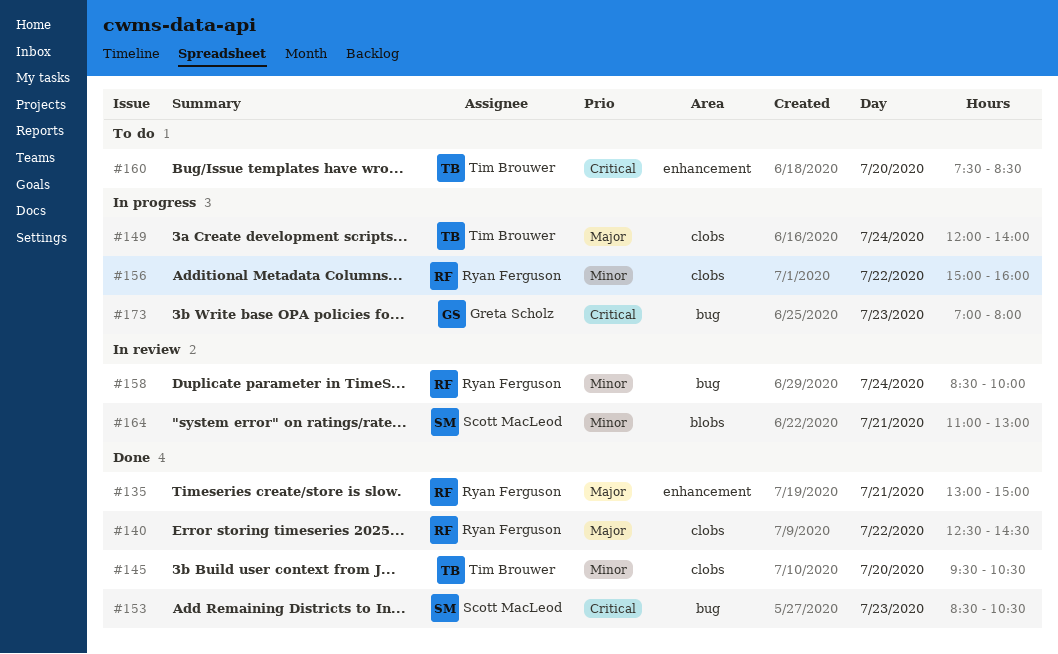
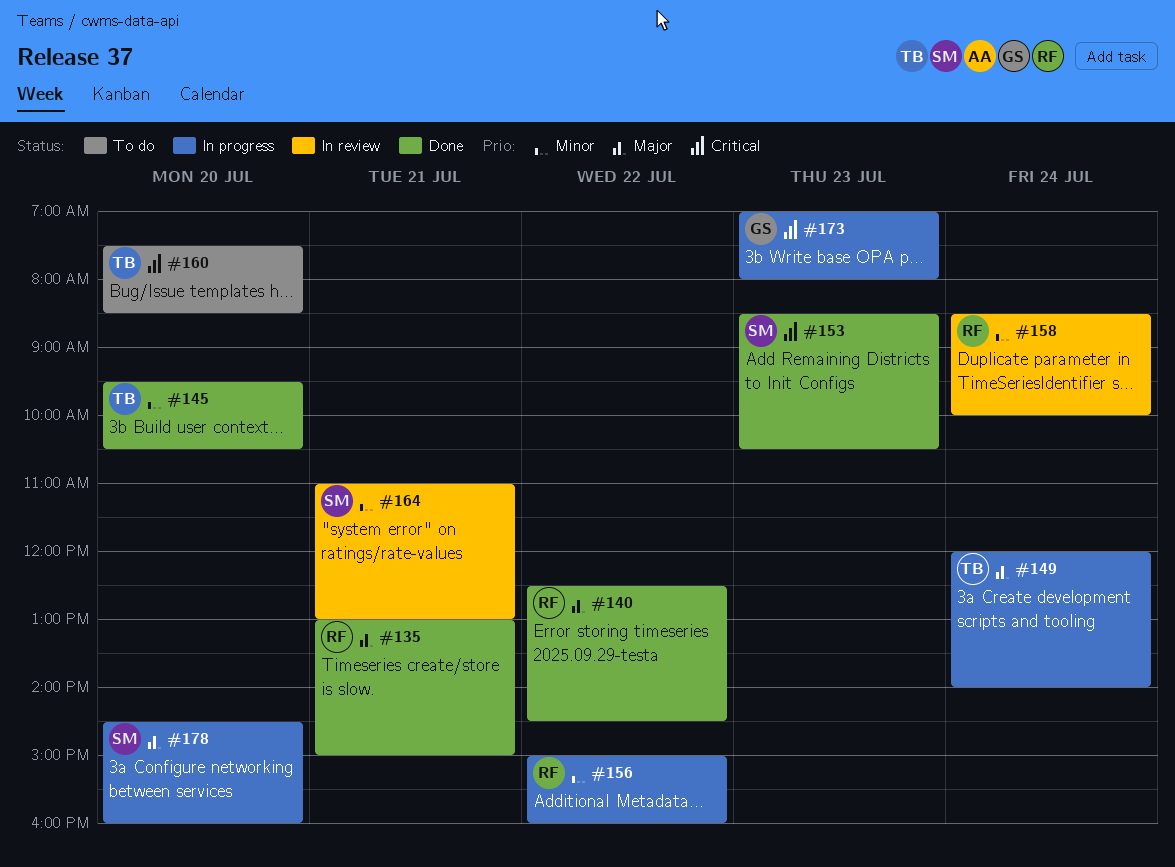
#178: none -> present

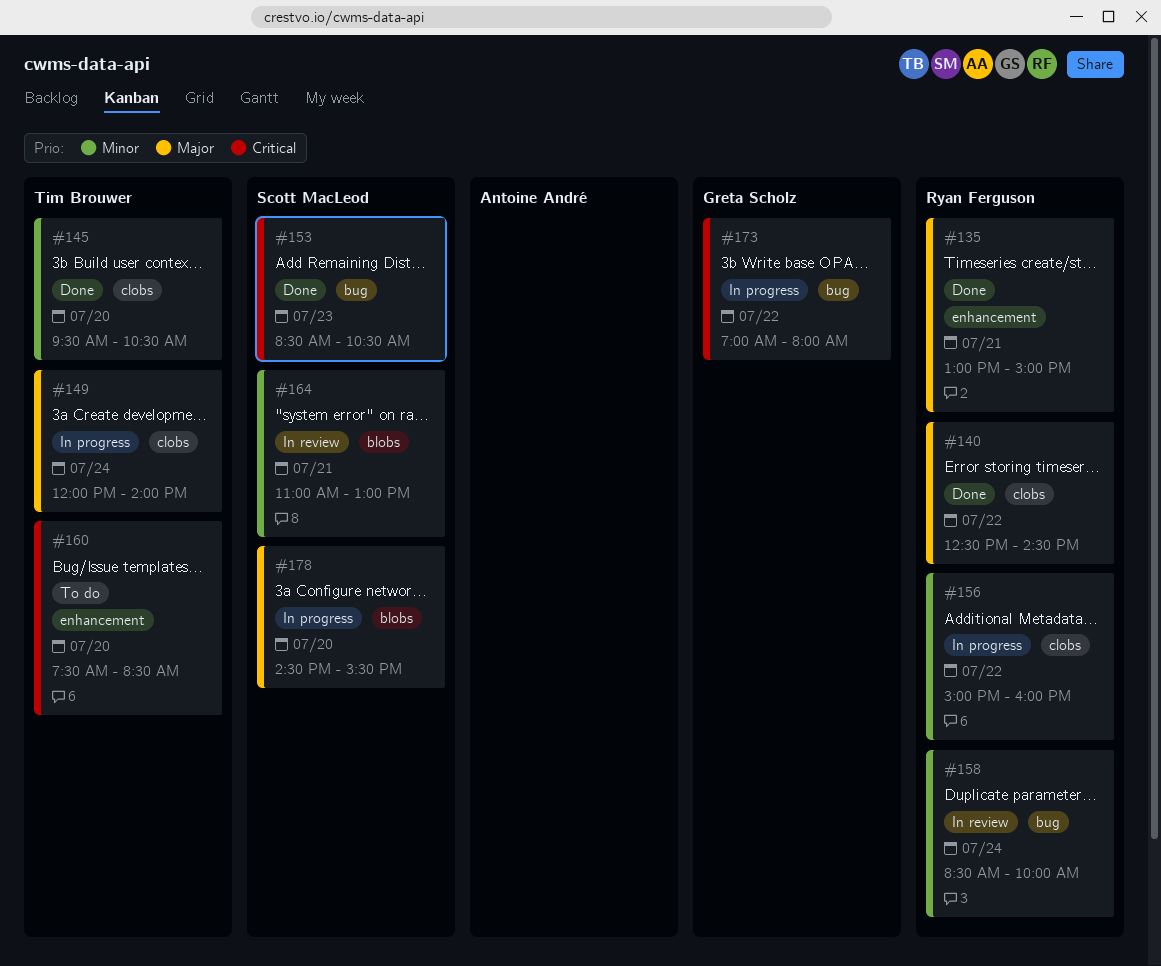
#173, day: Jul 23 -> Jul 22
#178, ends: 16:00 -> 15:30

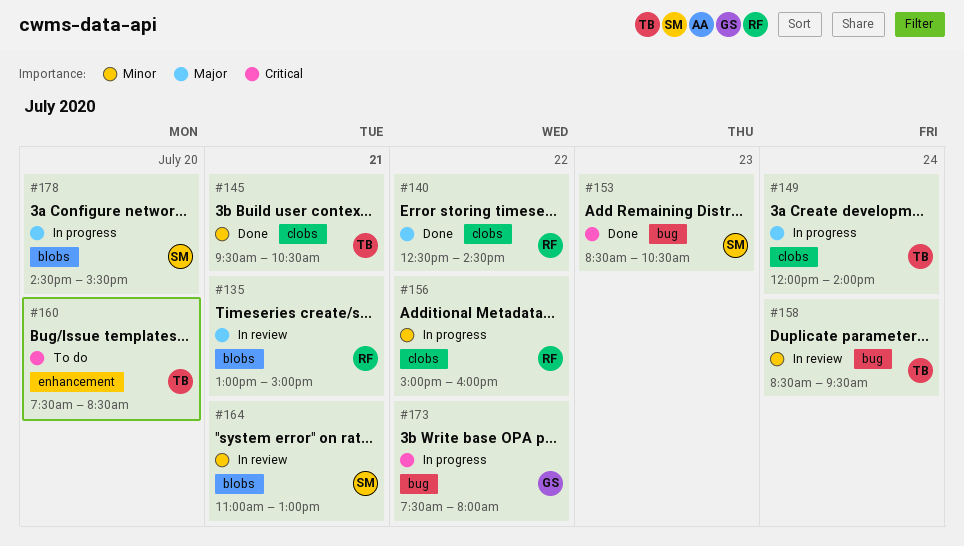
#135, status: Done -> In review
#135, label: enhancement -> blobs
#145, day: Jul 20 -> Jul 21
#158, owner: Ryan Ferguson -> Tim Brouwer
#158, ends: 10:00 -> 09:30
#173, begins: 07:00 -> 07:30

